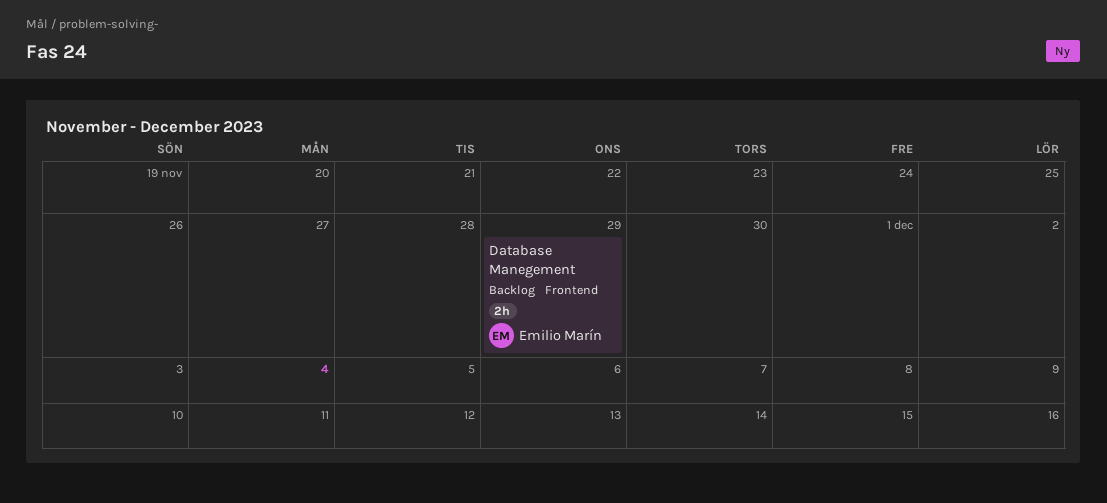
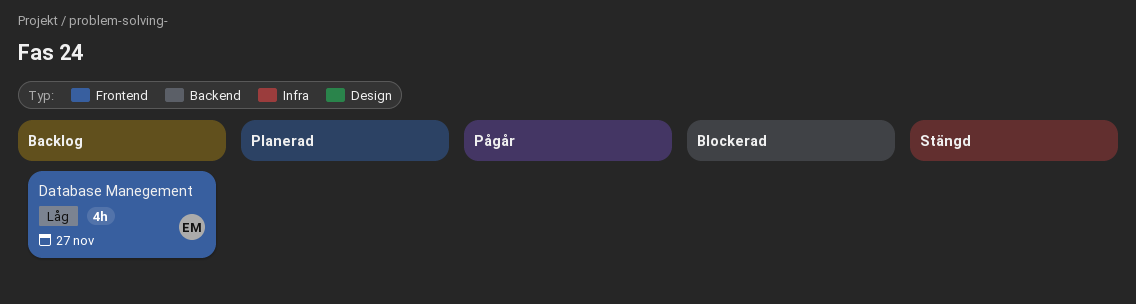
Database Manegement, estimate: 2h -> 4h
Database Manegement, due: Nov 29 -> Nov 27

